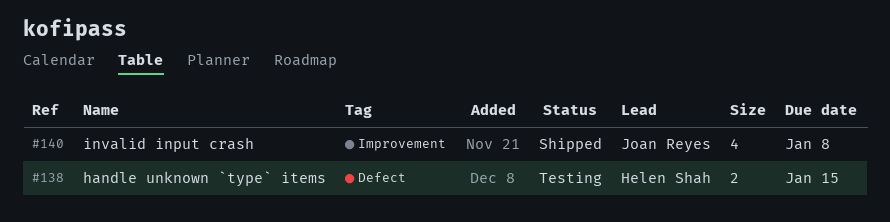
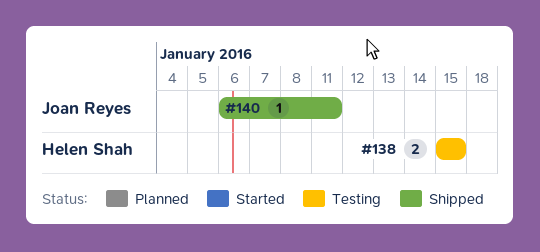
#140, estimate: 4 -> 1
#140, due: Jan 8 -> Jan 11

